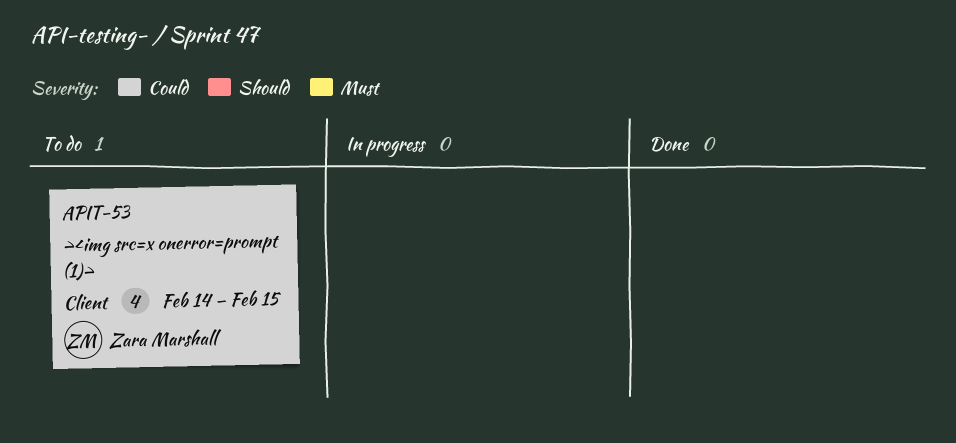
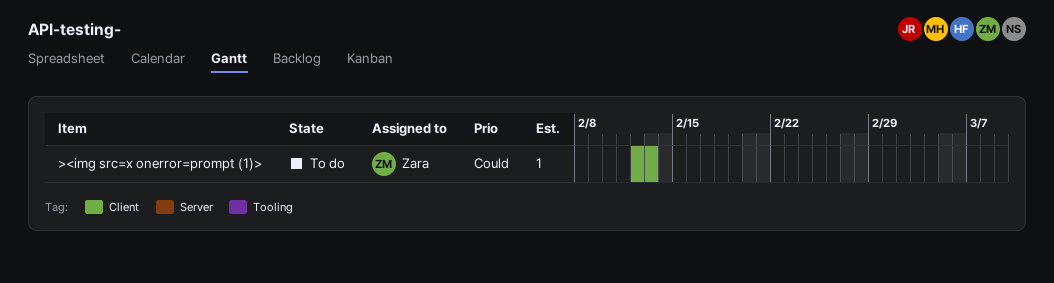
><img src=x onerror=prompt (1)>, estimate: 4 -> 1
><img src=x onerror=prompt (1)>, start: Feb 14 -> Feb 12
><img src=x onerror=prompt (1)>, due: Feb 15 -> Feb 13

